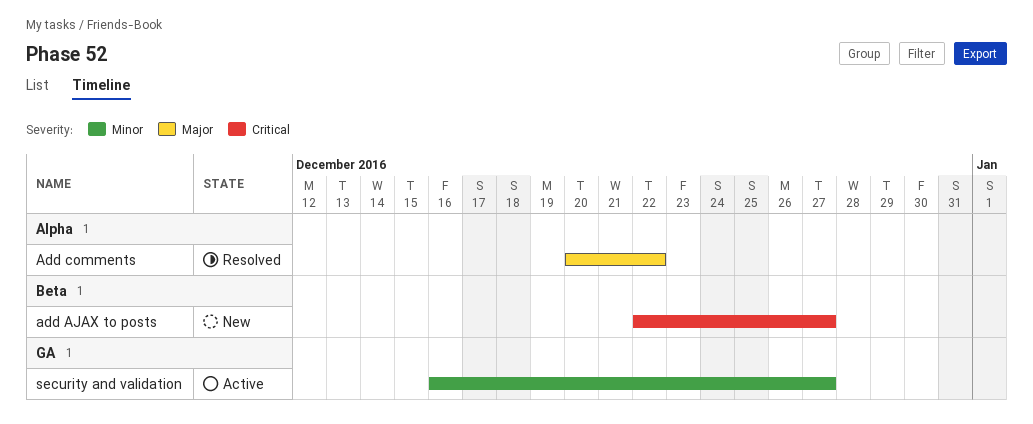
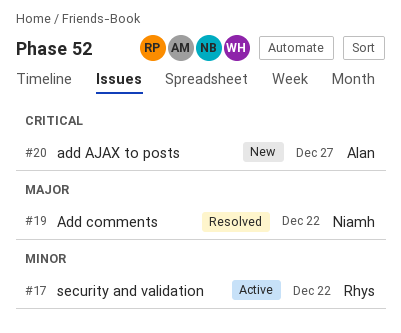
security and validation, due: Dec 27 -> Dec 22

